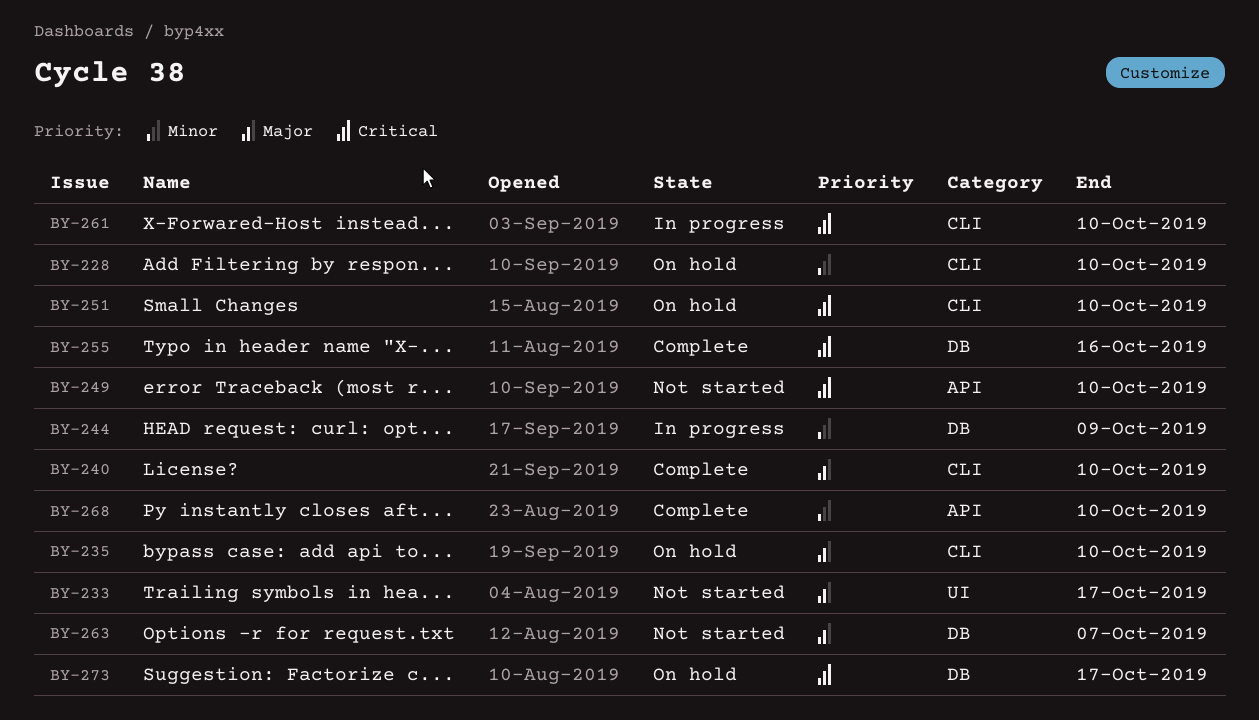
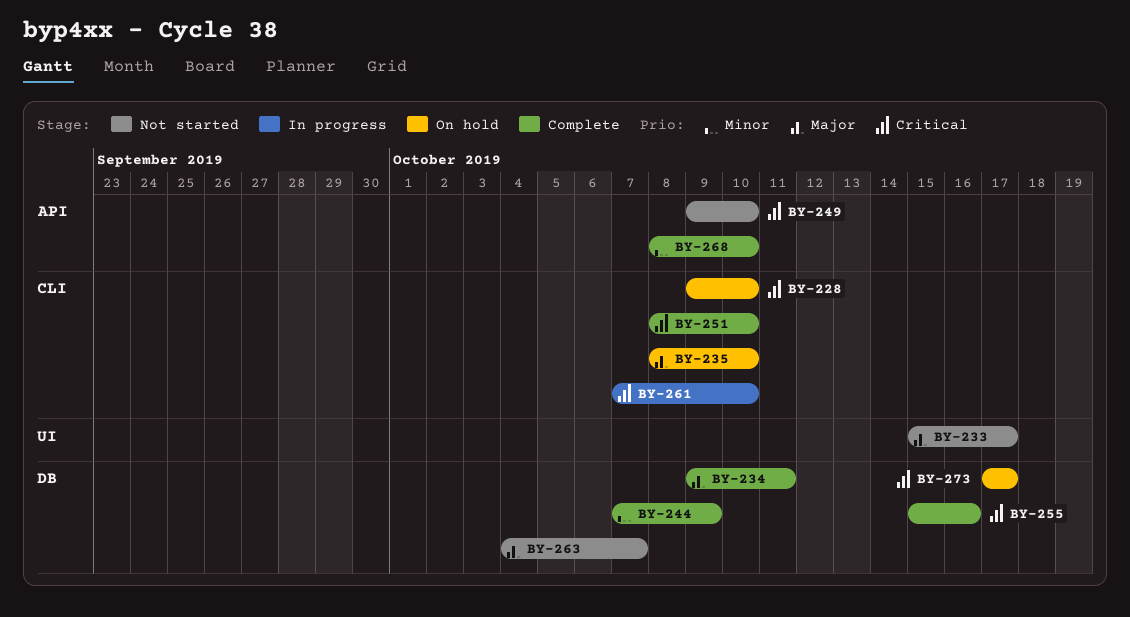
BY-228, priority: Minor -> Critical
BY-234: none -> present
BY-240: present -> none
BY-244, status: In progress -> Complete
BY-251, status: On hold -> Complete

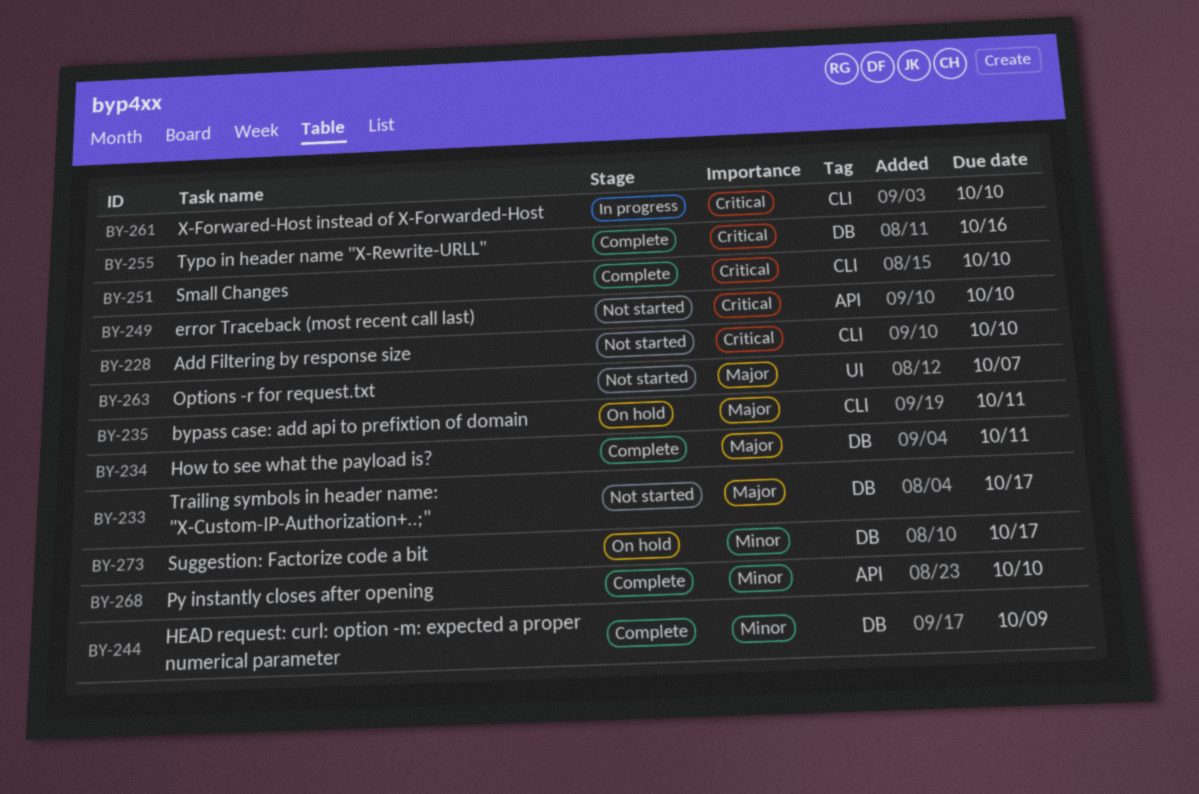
BY-228, status: On hold -> Not started
BY-233, label: UI -> DB
BY-235, due: Oct 10 -> Oct 11
BY-263, label: DB -> UI
BY-273, priority: Critical -> Minor

